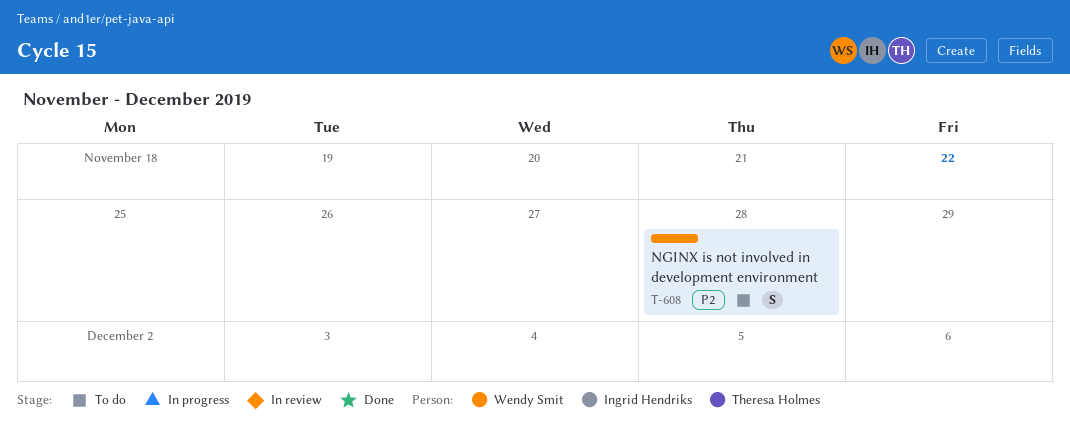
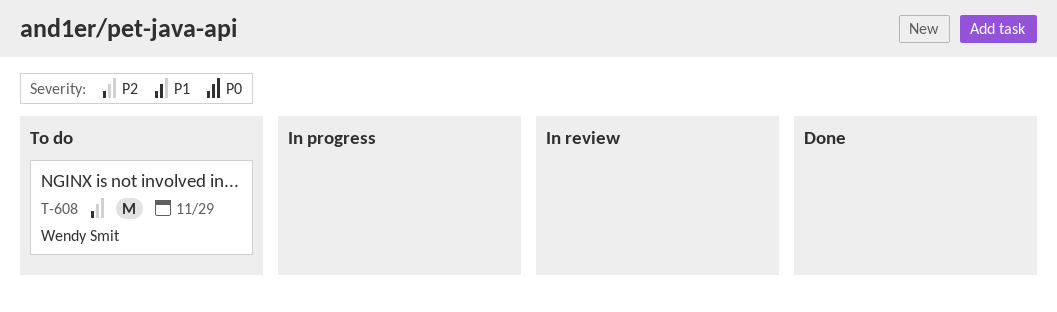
T-608, estimate: S -> M
T-608, due: Nov 28 -> Nov 29

